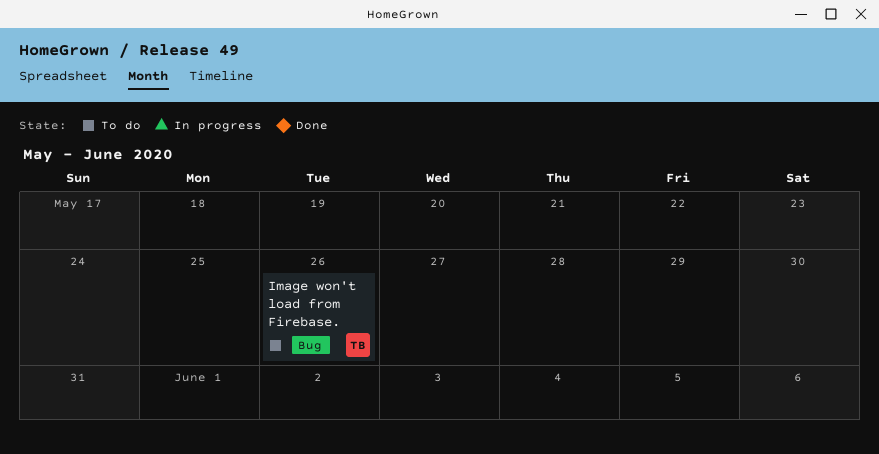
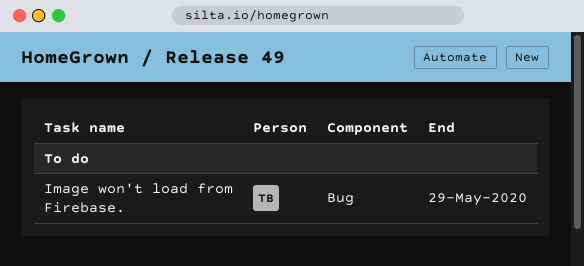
Image won't load from Firebase., due: May 26 -> May 29

